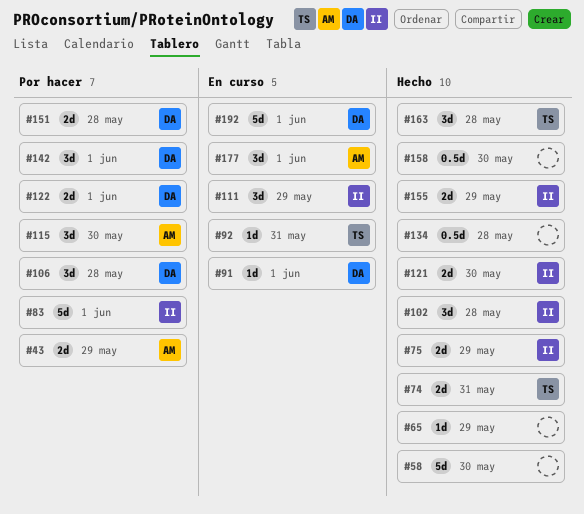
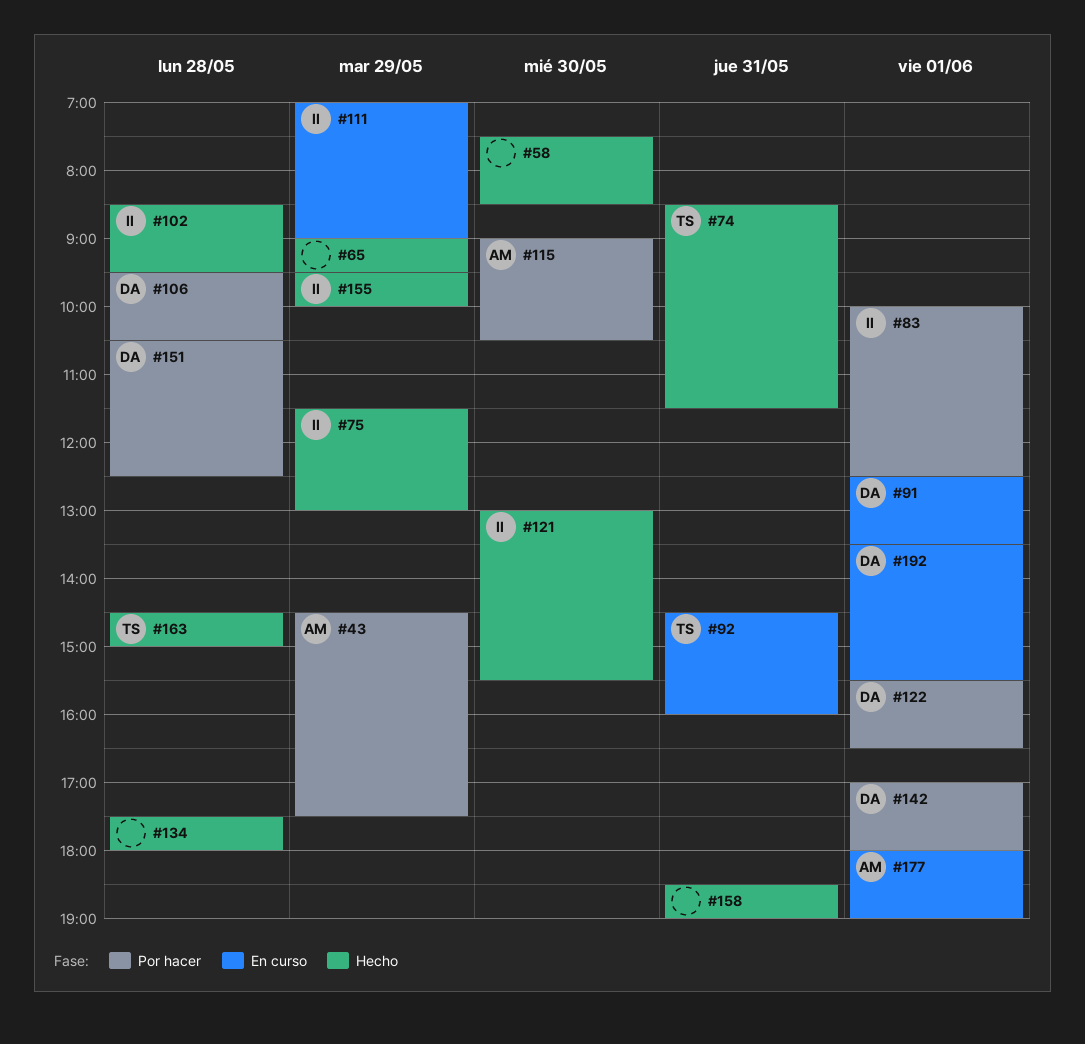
#158, day: May 30 -> May 31

